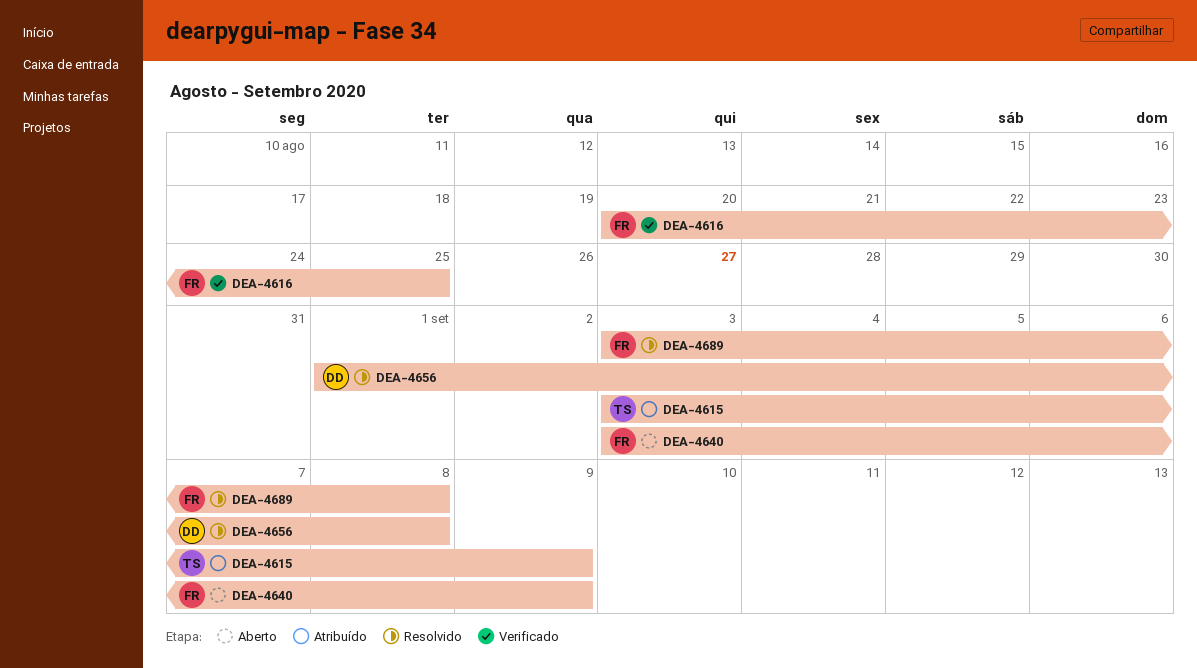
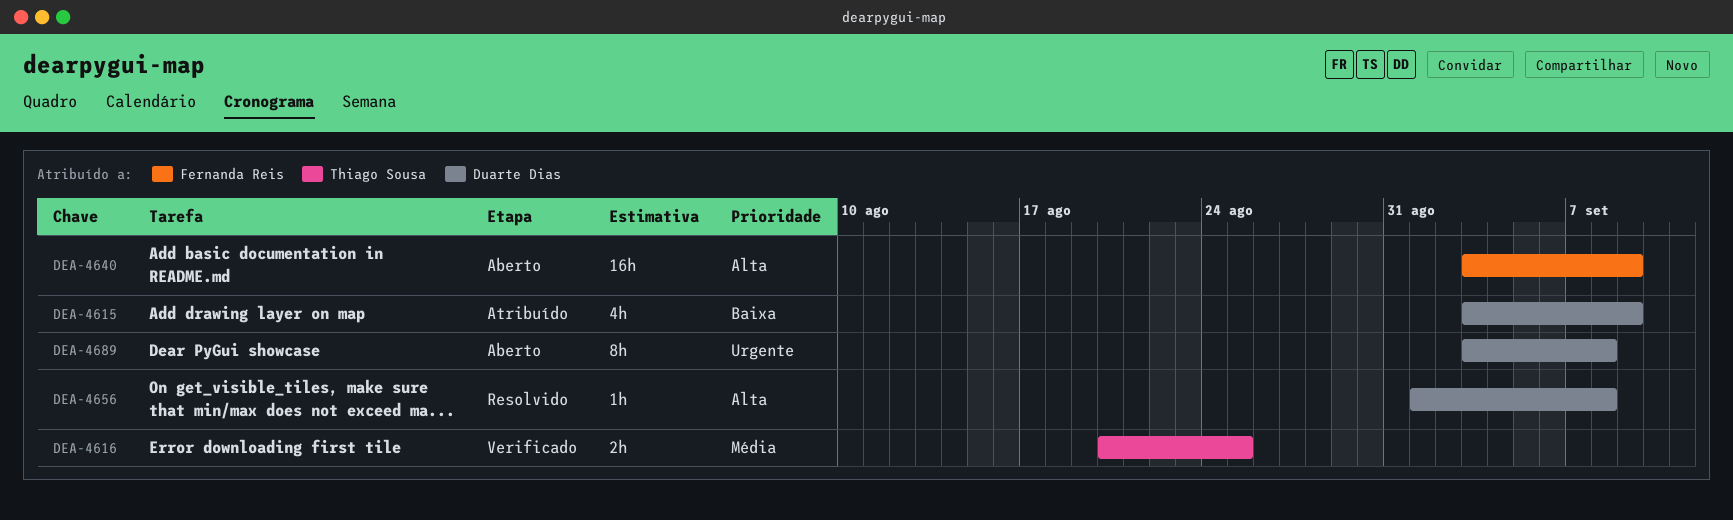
DEA-4615, owner: Thiago Sousa -> Duarte Dias
DEA-4616, owner: Fernanda Reis -> Thiago Sousa
DEA-4689, status: Resolvido -> Aberto
DEA-4689, owner: Fernanda Reis -> Duarte Dias

